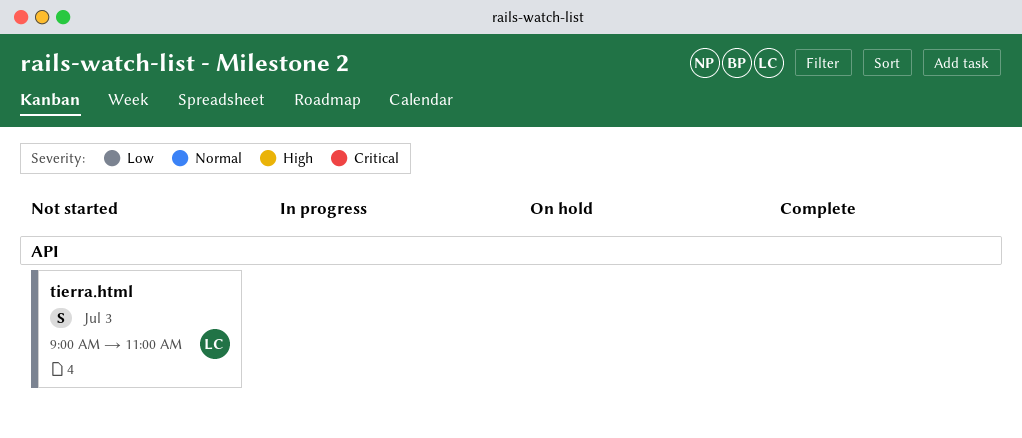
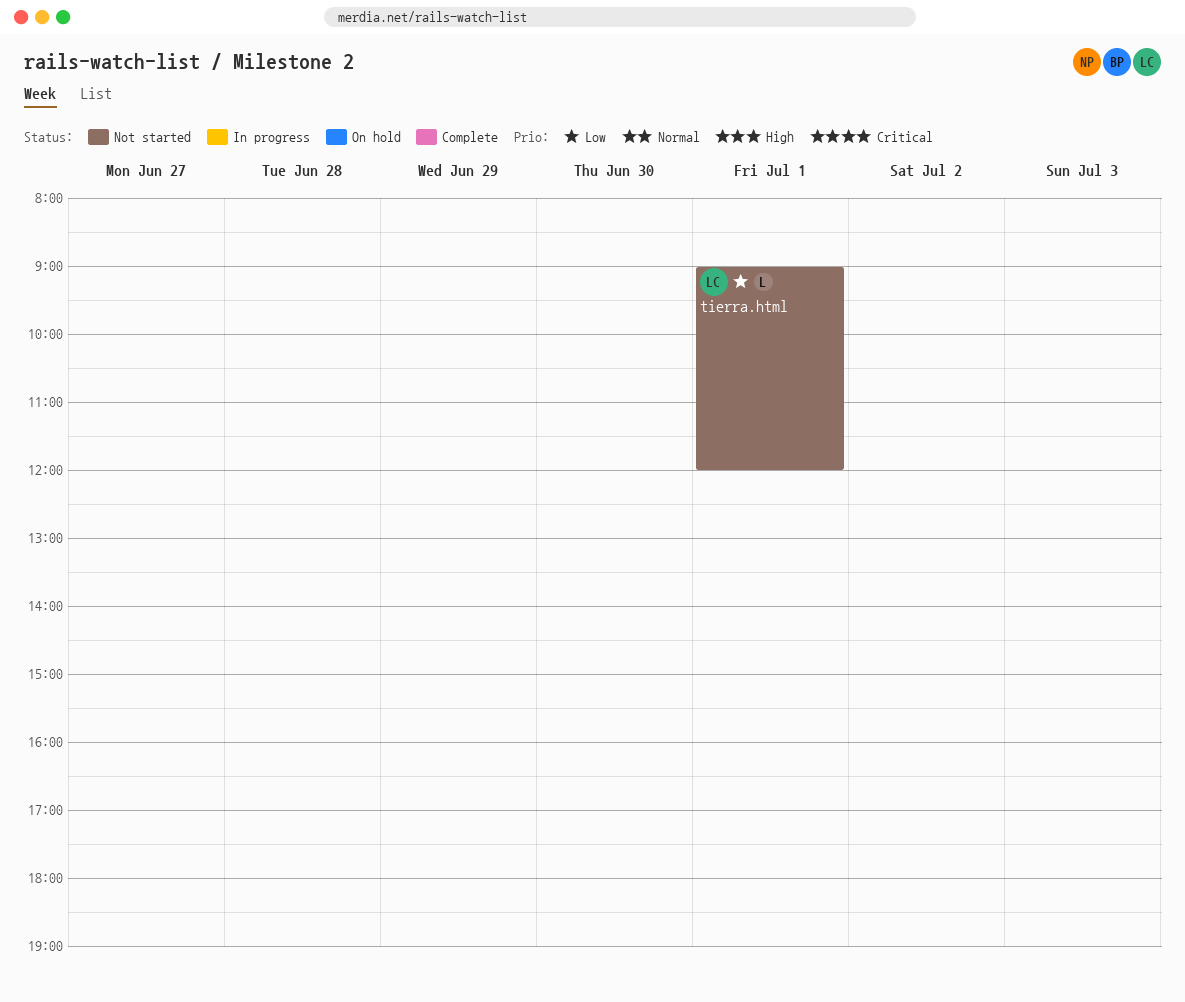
tierra.html, estimate: S -> L
tierra.html, day: Jul 3 -> Jul 1
tierra.html, ends: 11:00 -> 12:00

